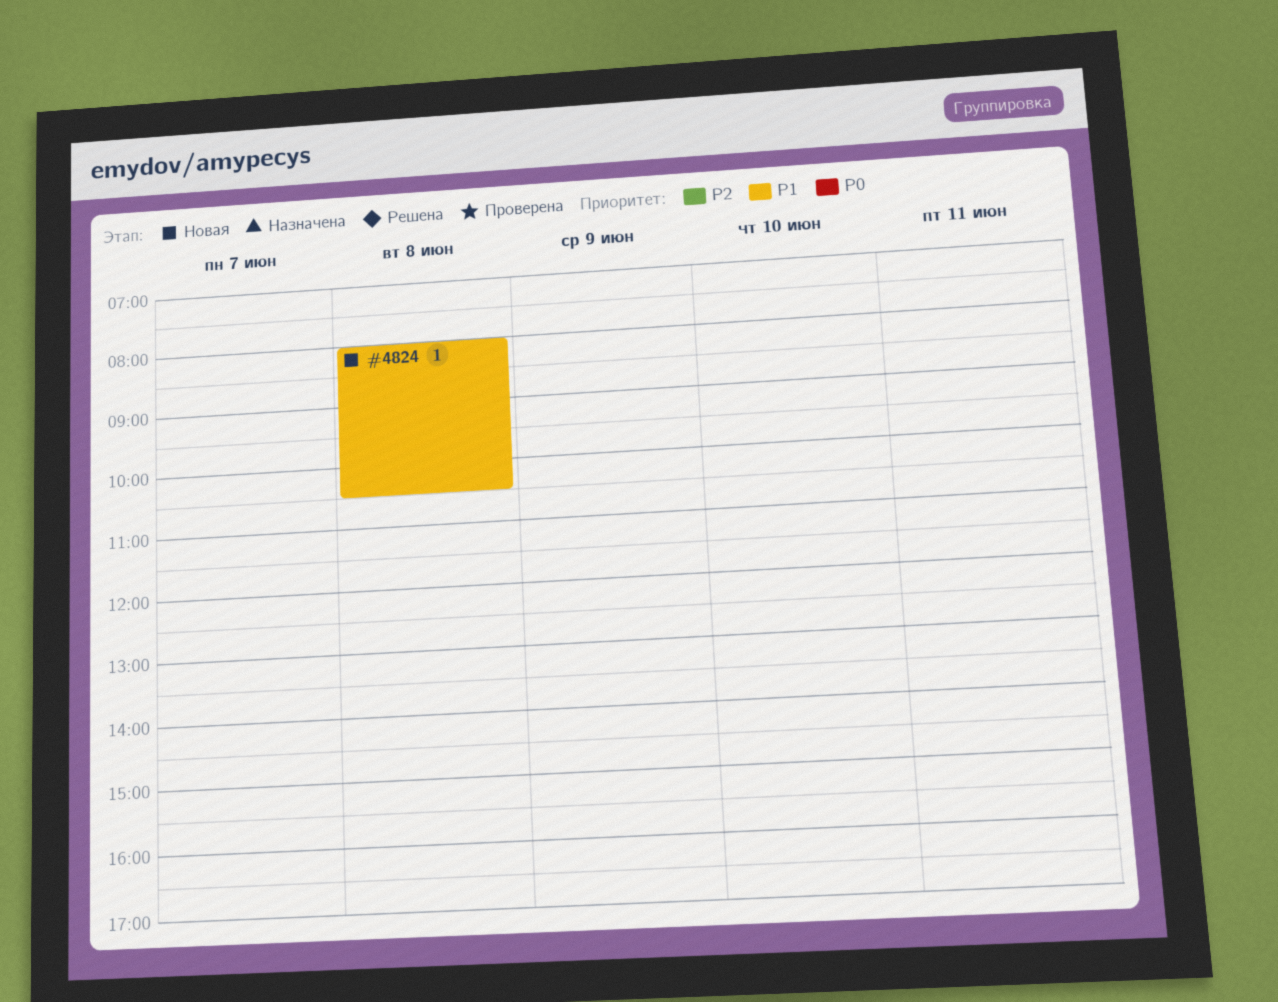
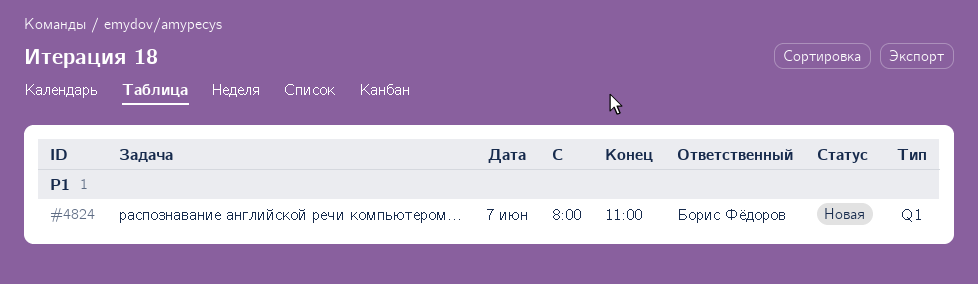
#4824, day: Jun 8 -> Jun 7
#4824, ends: 10:30 -> 11:00

